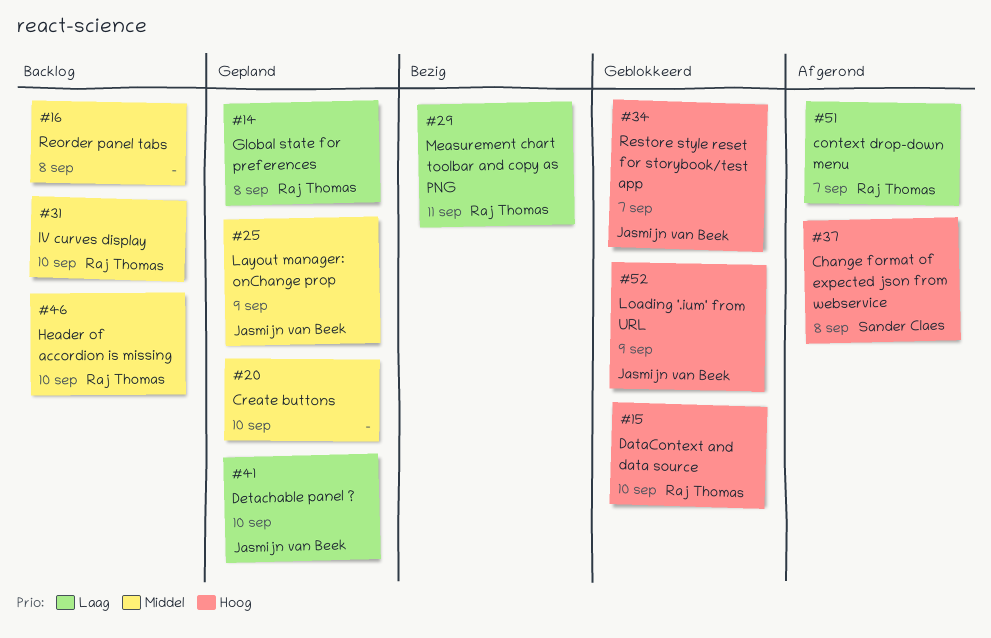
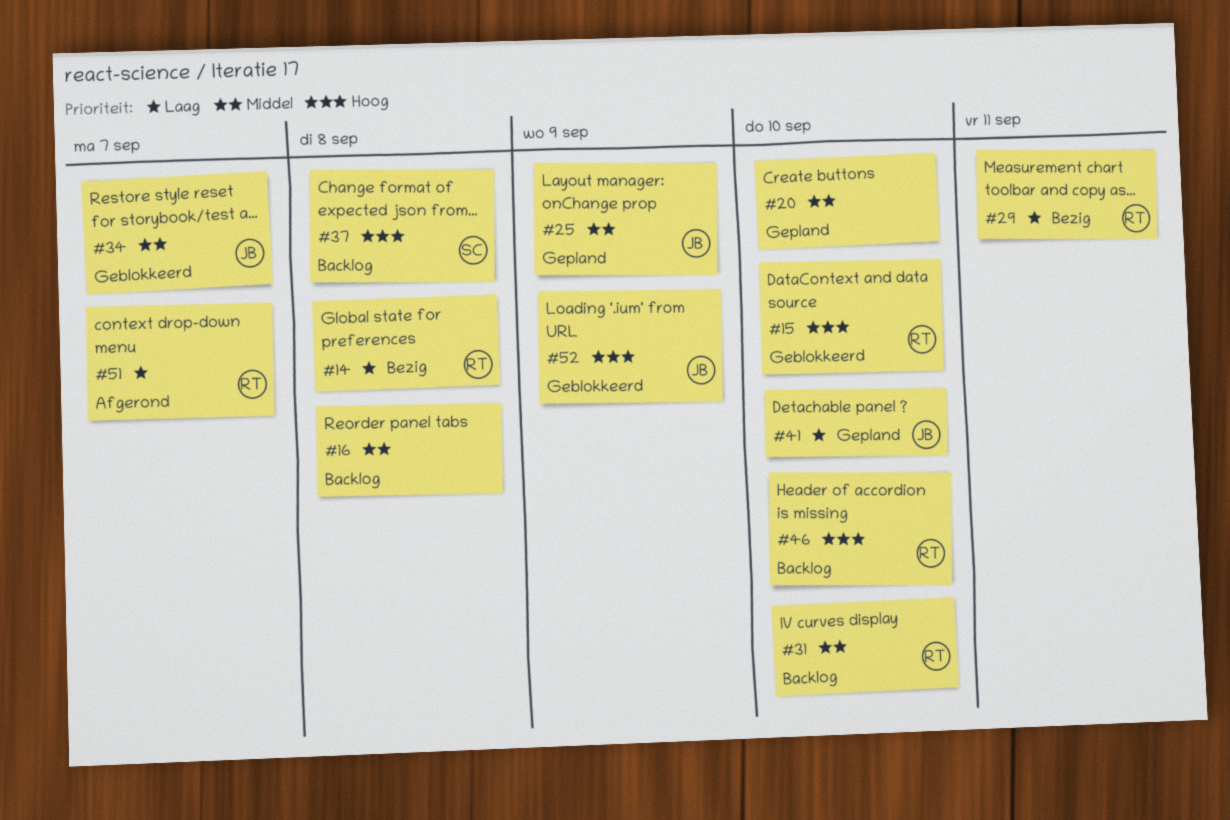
#14, status: Gepland -> Bezig
#34, priority: Hoog -> Middel
#37, status: Afgerond -> Backlog
#46, priority: Middel -> Hoog

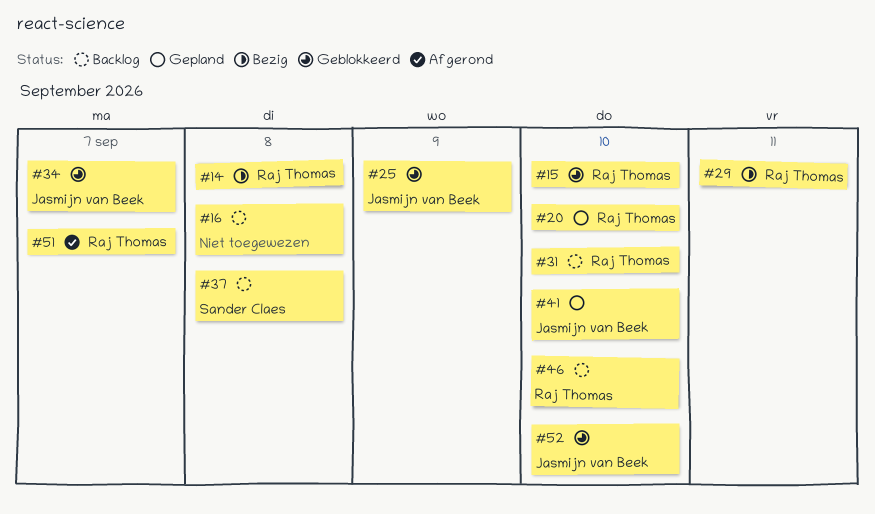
#20, owner: none -> Raj Thomas
#25, status: Gepland -> Geblokkeerd
#52, due: Sep 9 -> Sep 10

